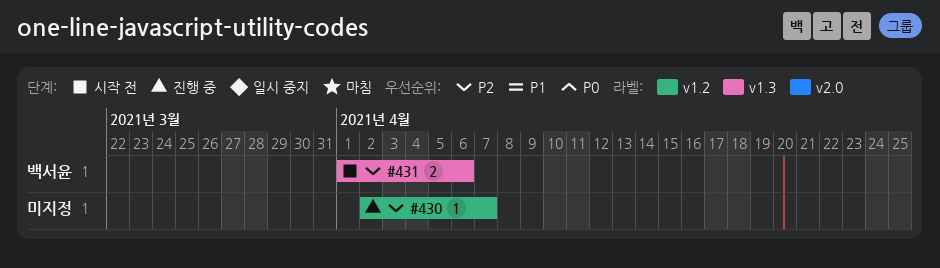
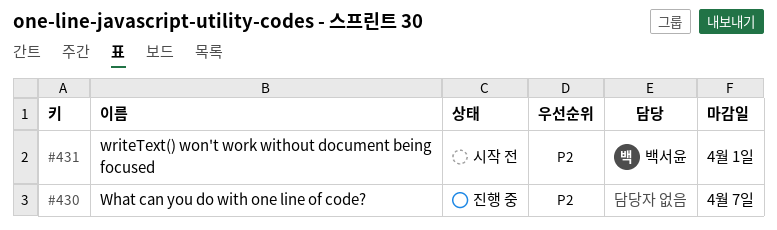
#431, due: Apr 6 -> Apr 1

